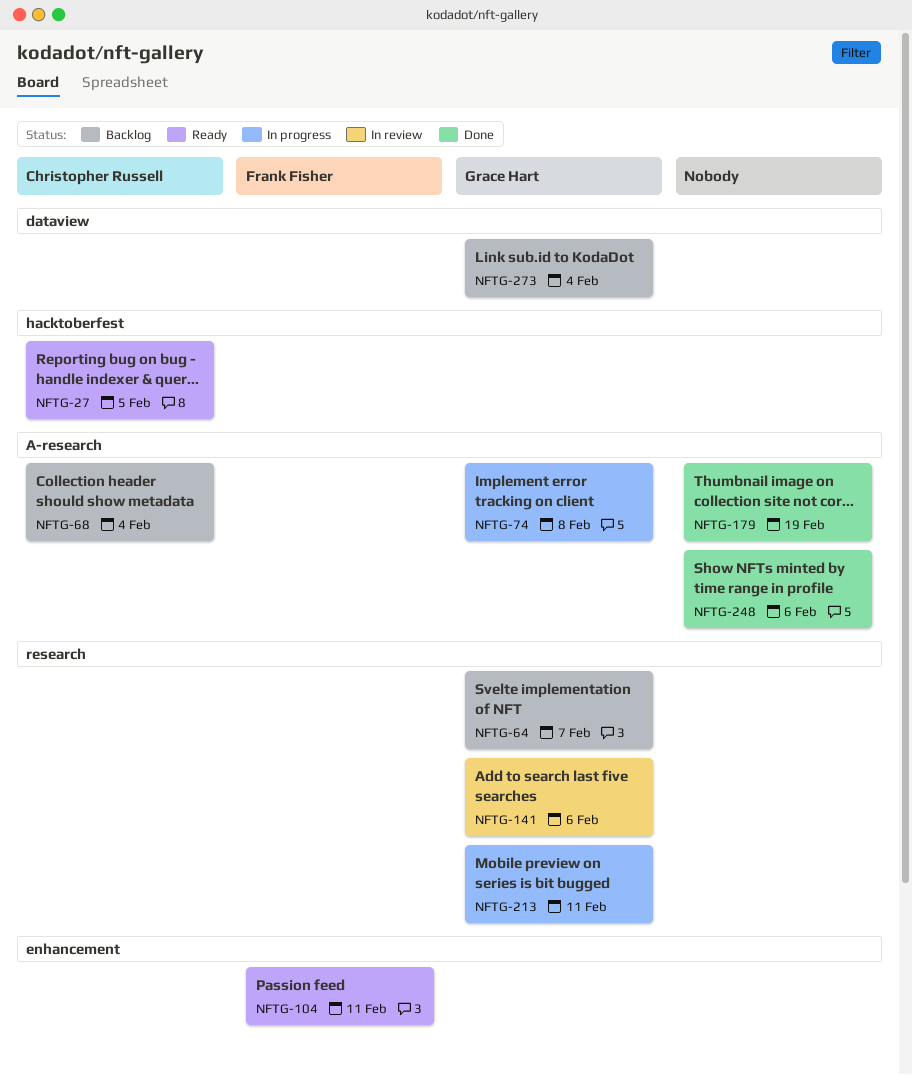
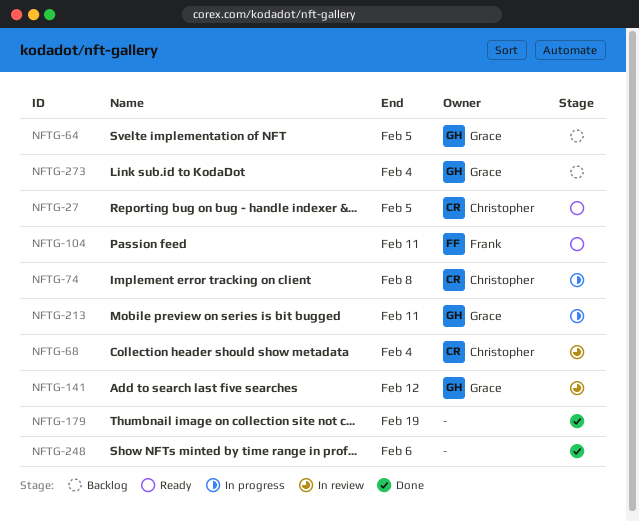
NFTG-64, due: Feb 7 -> Feb 5
NFTG-68, status: Backlog -> In review
NFTG-74, owner: Grace Hart -> Christopher Russell
NFTG-141, due: Feb 6 -> Feb 12

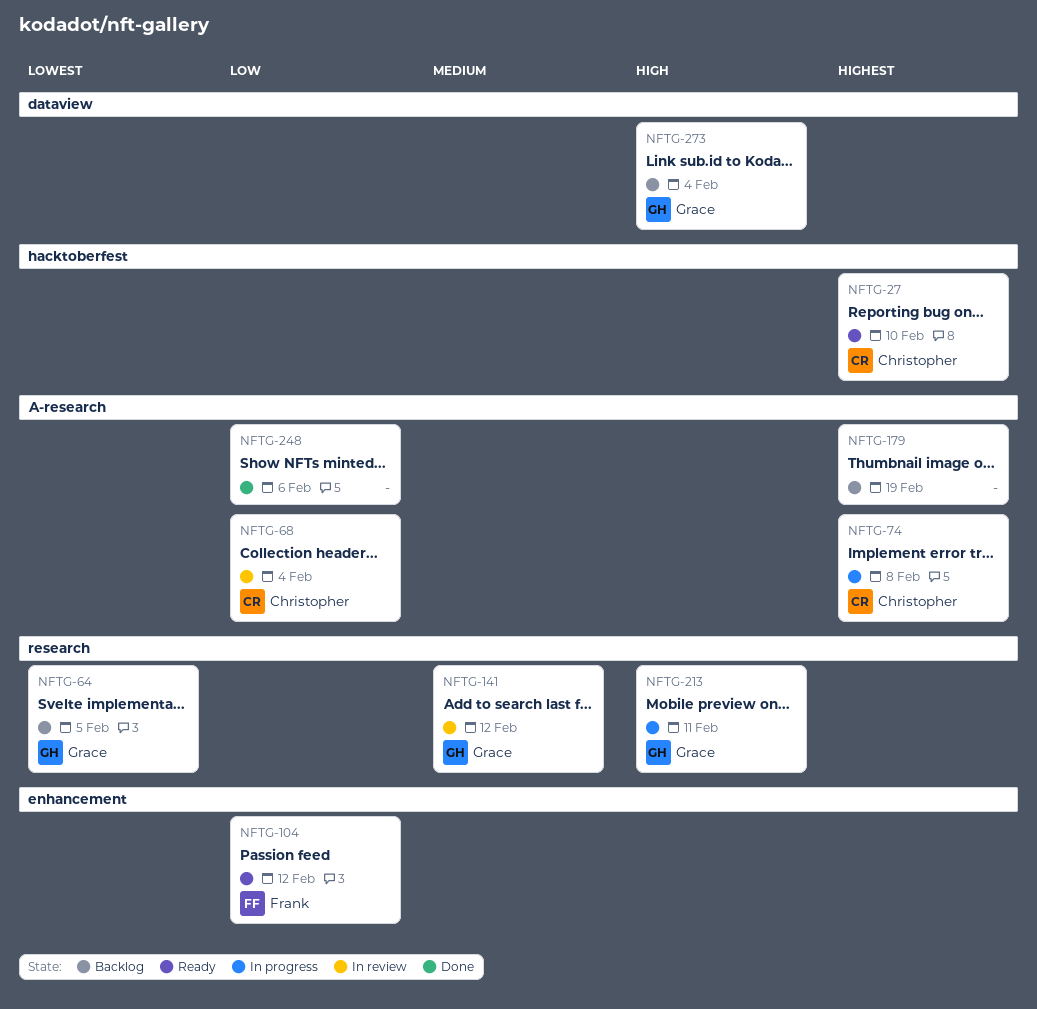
NFTG-27, due: Feb 5 -> Feb 10
NFTG-104, due: Feb 11 -> Feb 12
NFTG-179, status: Done -> Backlog

